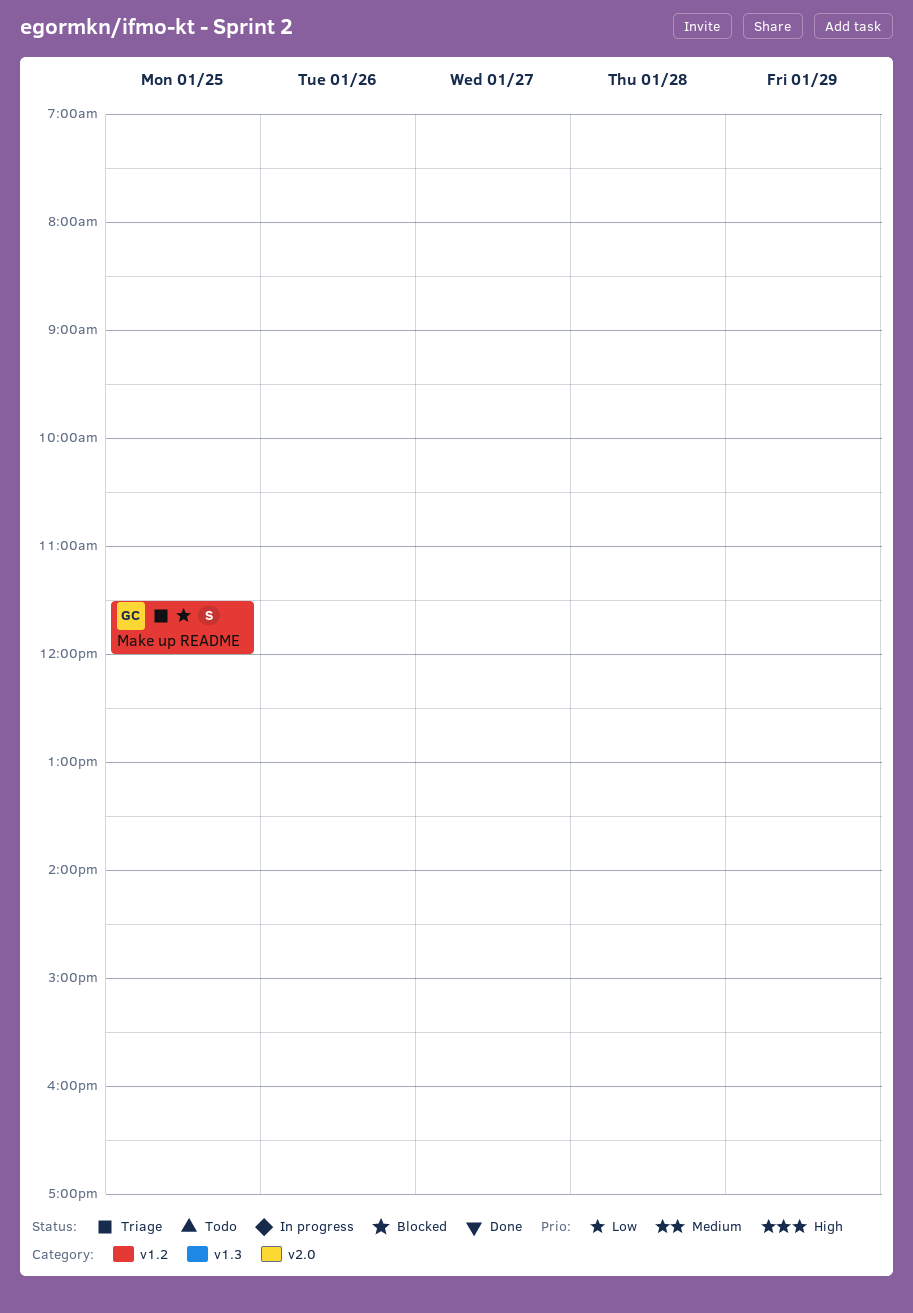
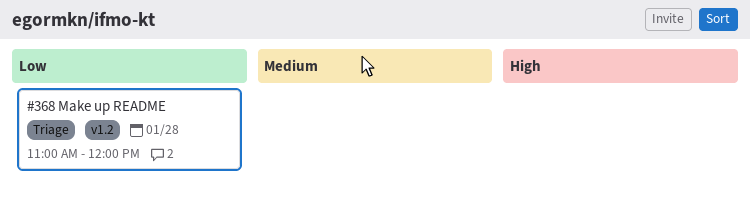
Make up README, day: Jan 25 -> Jan 28
Make up README, begins: 11:30 -> 11:00

